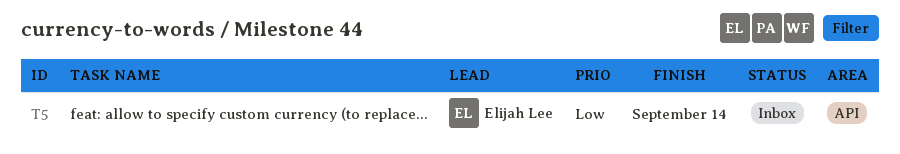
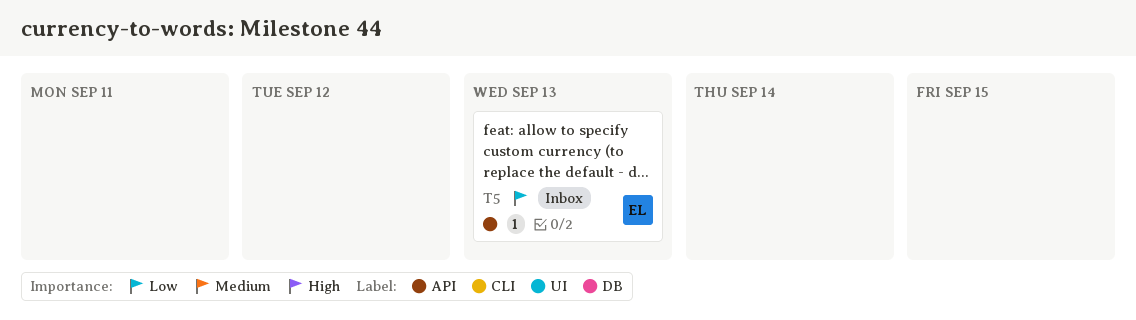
T5, due: Sep 14 -> Sep 13

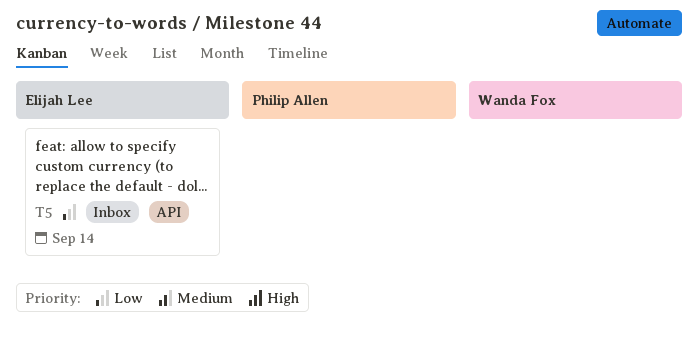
T5, due: Sep 13 -> Sep 14

